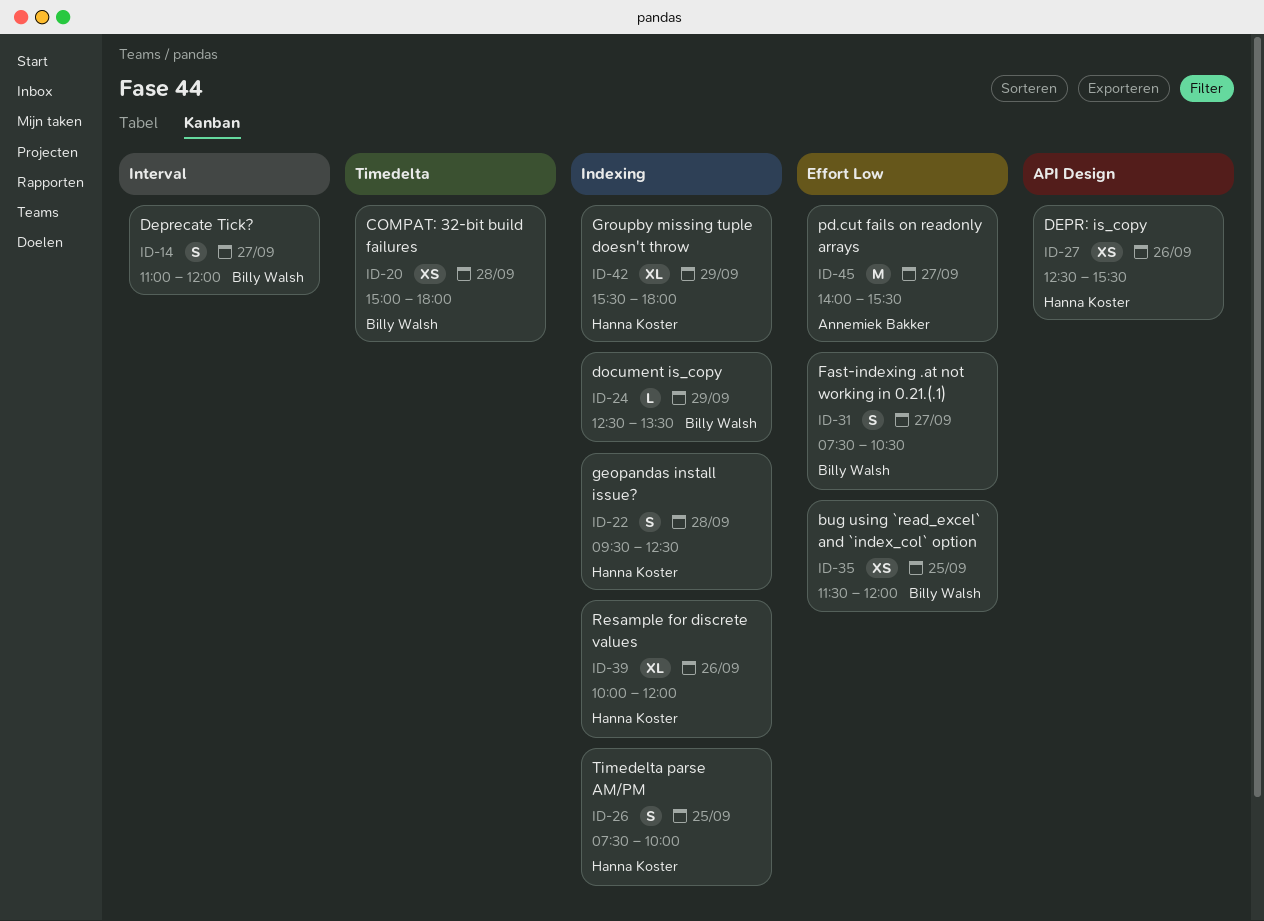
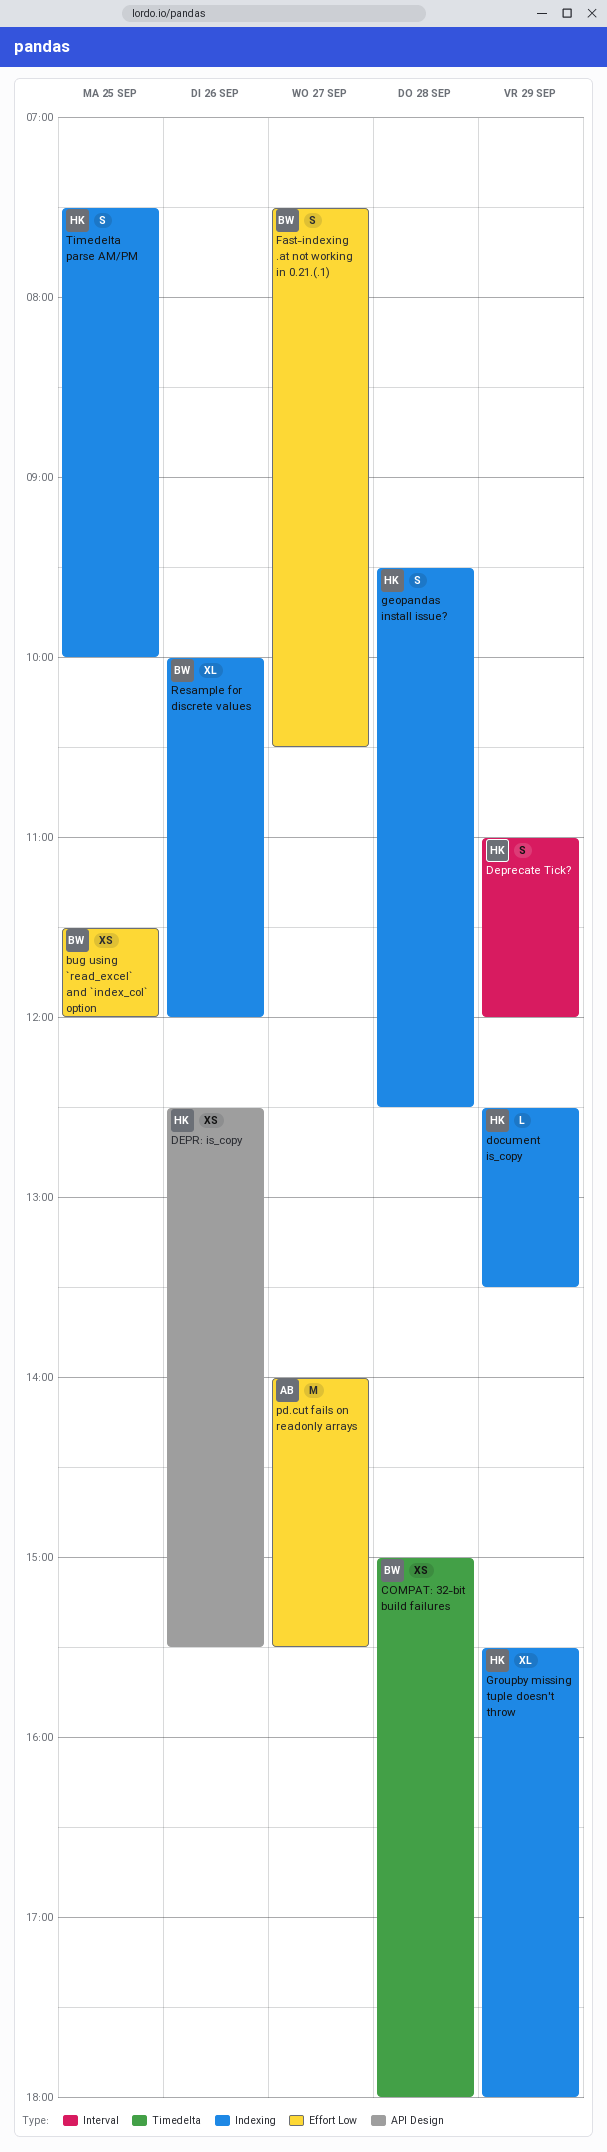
Deprecate Tick?, owner: Billy Walsh -> Hanna Koster
Deprecate Tick?, day: Sep 27 -> Sep 29
document is_copy, owner: Billy Walsh -> Hanna Koster
Resample for discrete values, owner: Hanna Koster -> Billy Walsh

